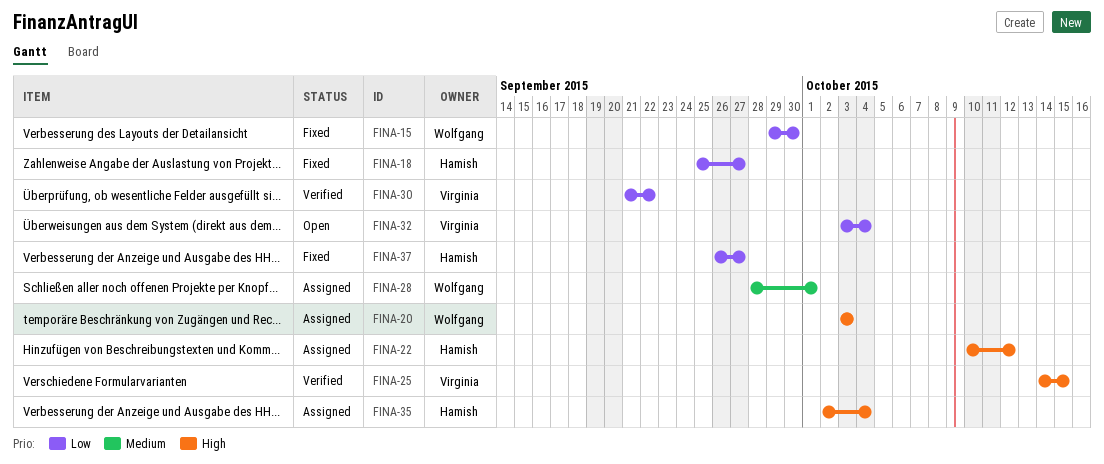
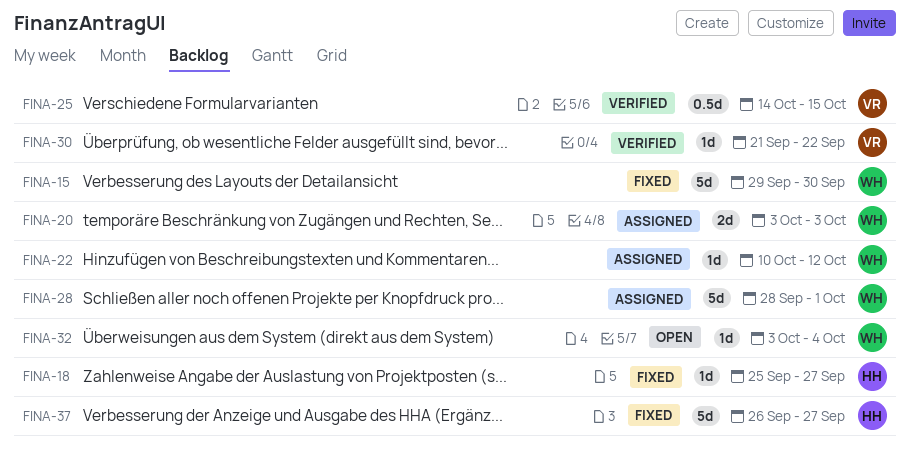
FINA-22, owner: Hamish -> Wolfgang
FINA-32, owner: Virginia -> Wolfgang
FINA-35: present -> none

